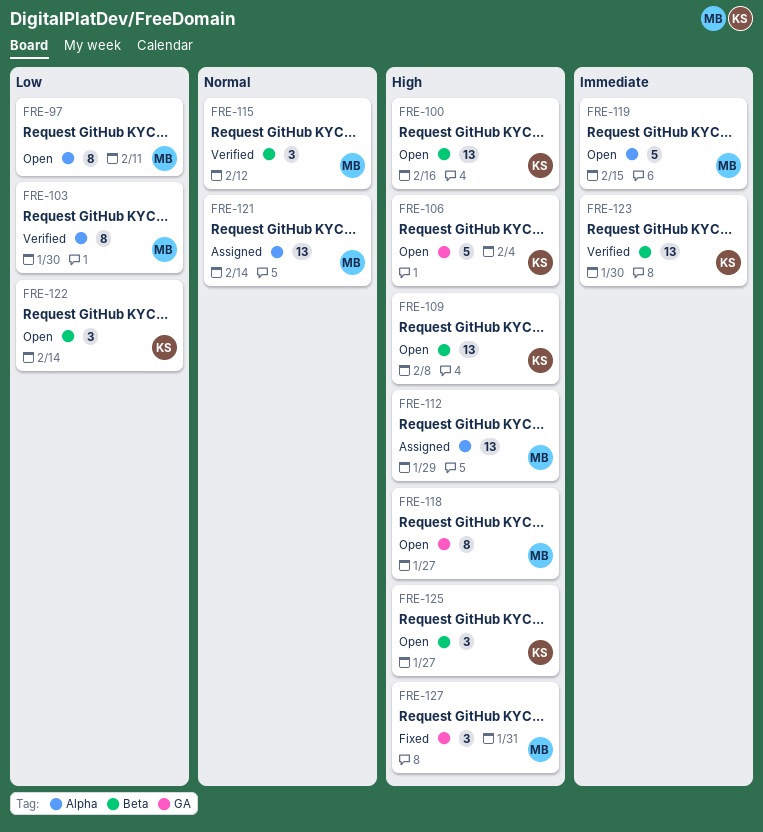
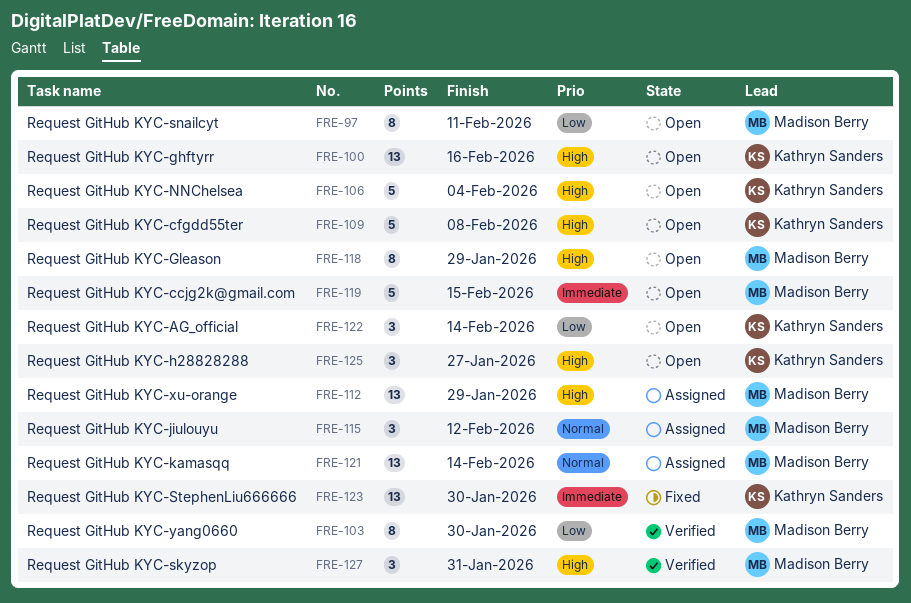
FRE-109, estimate: 13 -> 5
FRE-115, status: Verified -> Assigned
FRE-118, due: Jan 27 -> Jan 29
FRE-123, status: Verified -> Fixed
FRE-127, status: Fixed -> Verified

